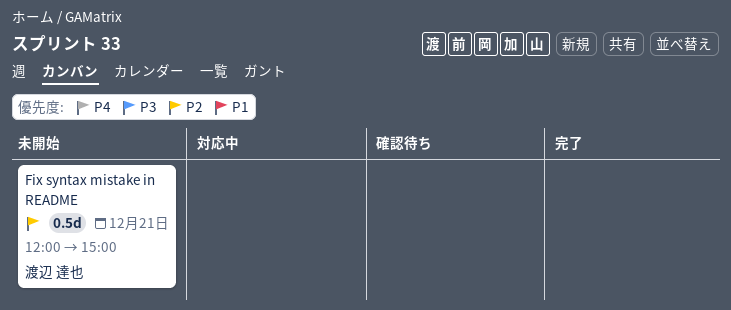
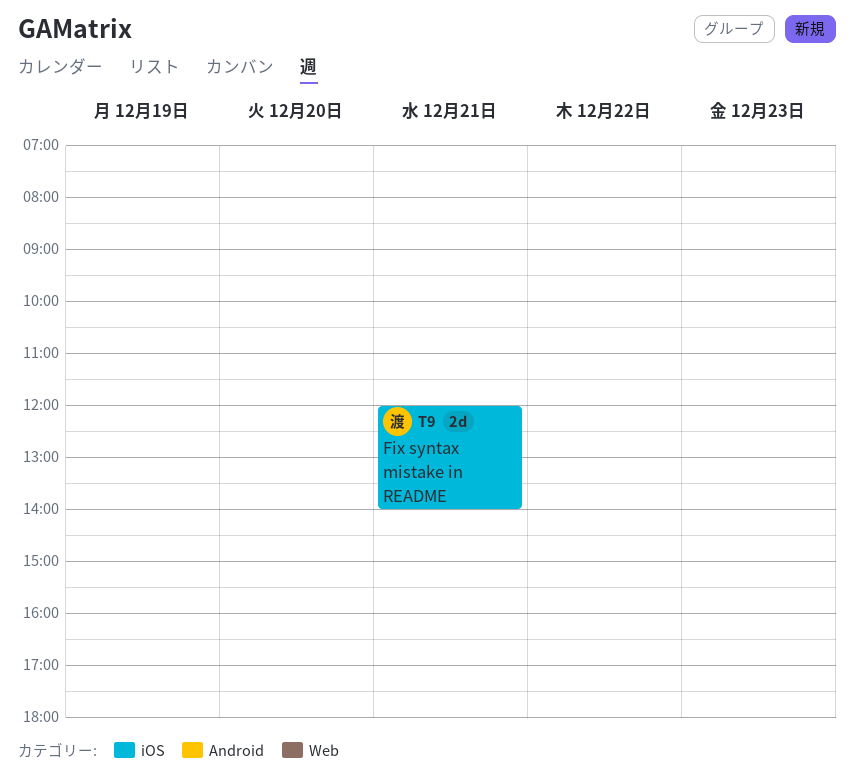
Fix syntax mistake in README, estimate: 0.5d -> 2d
Fix syntax mistake in README, ends: 15:00 -> 14:00

